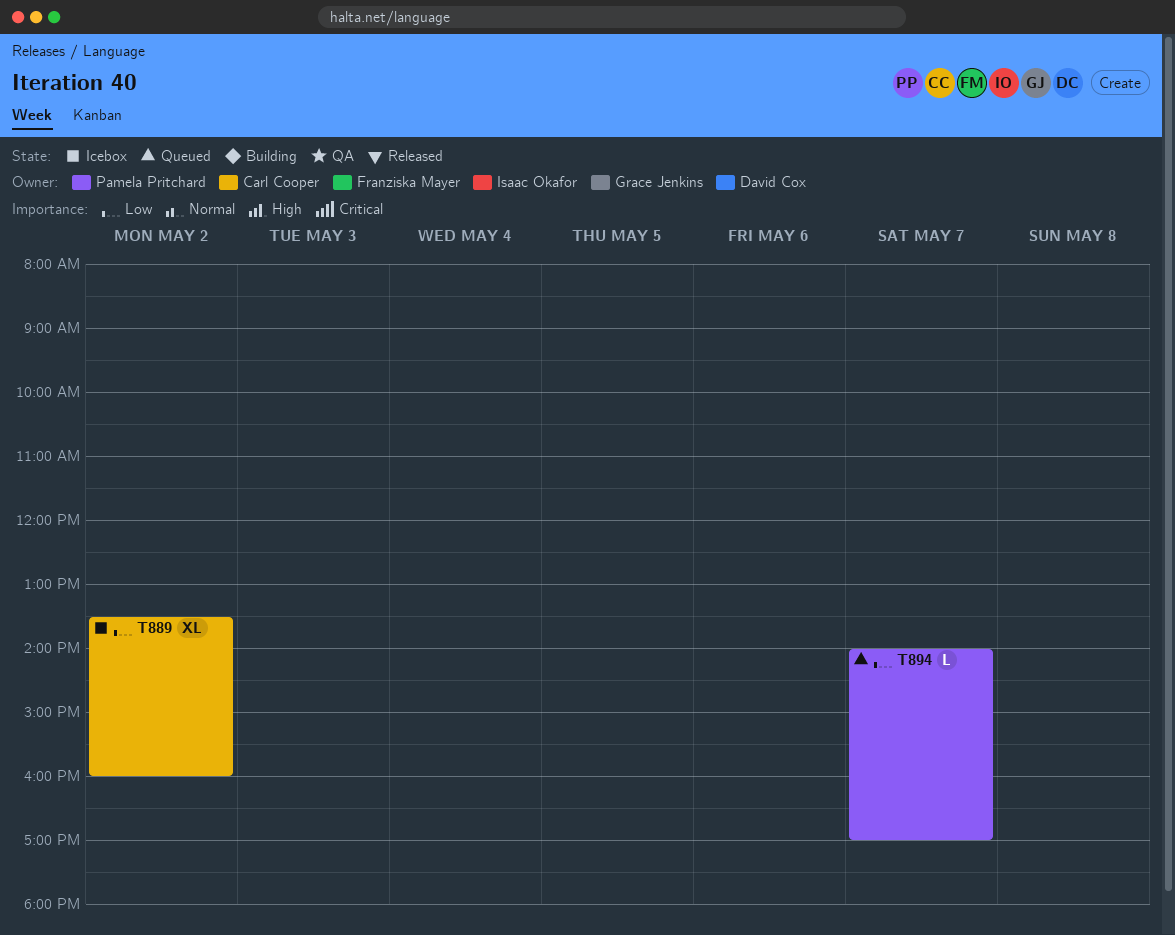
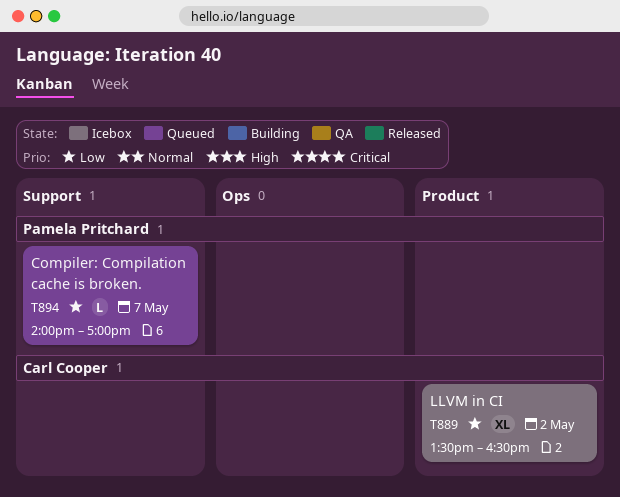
T889, ends: 16:00 -> 16:30

